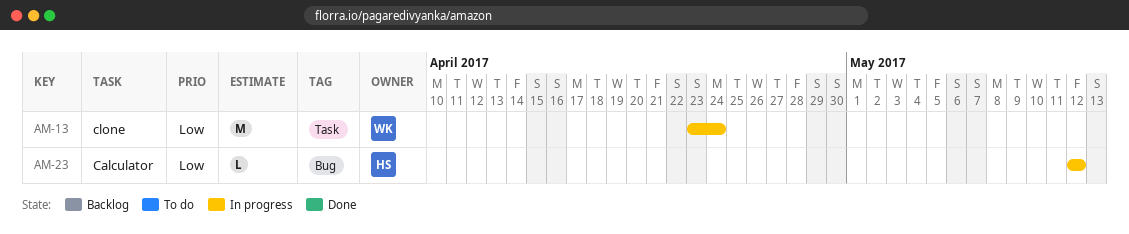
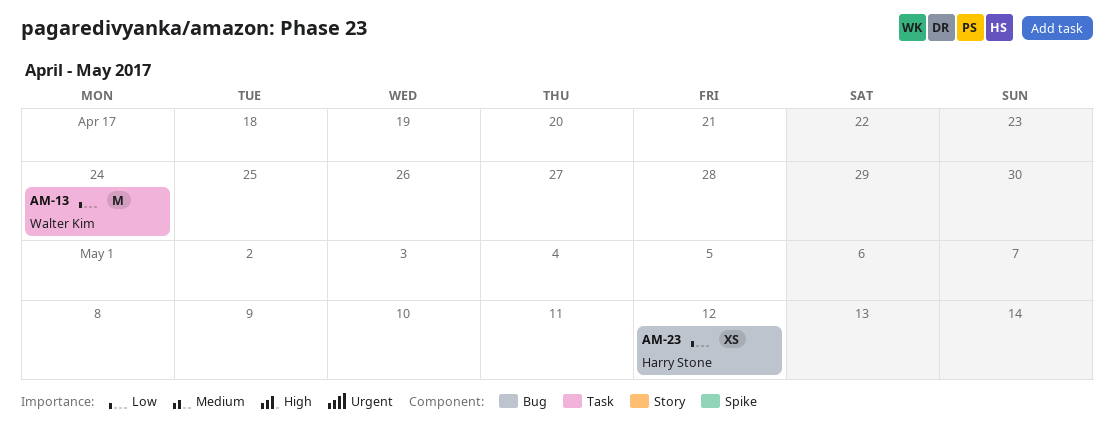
AM-23, estimate: L -> XS

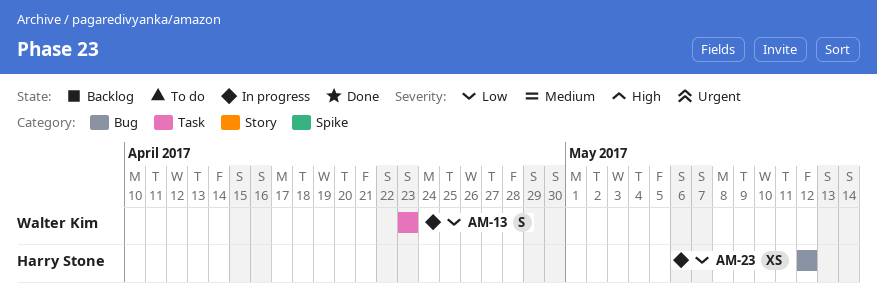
AM-13, estimate: M -> S
AM-13, due: Apr 24 -> Apr 23

